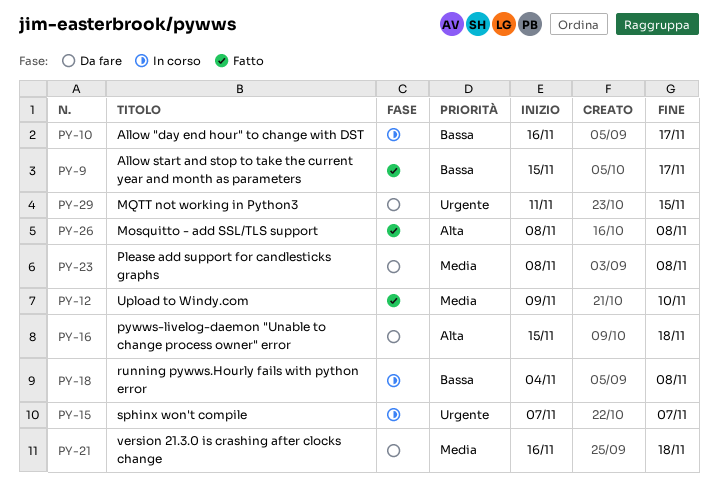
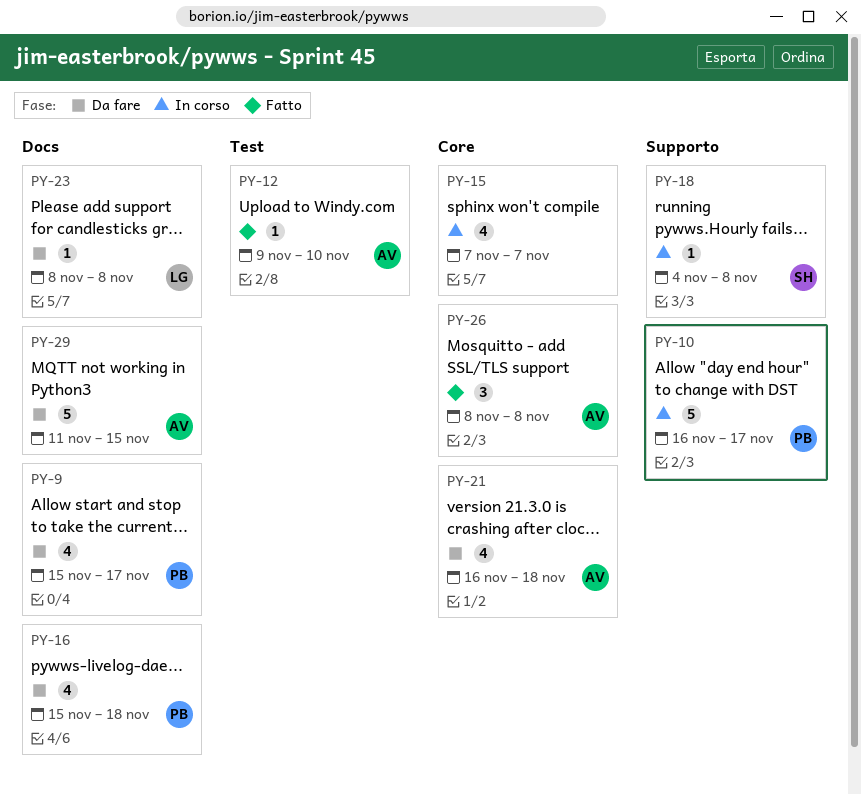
PY-9, status: Fatto -> Da fare

